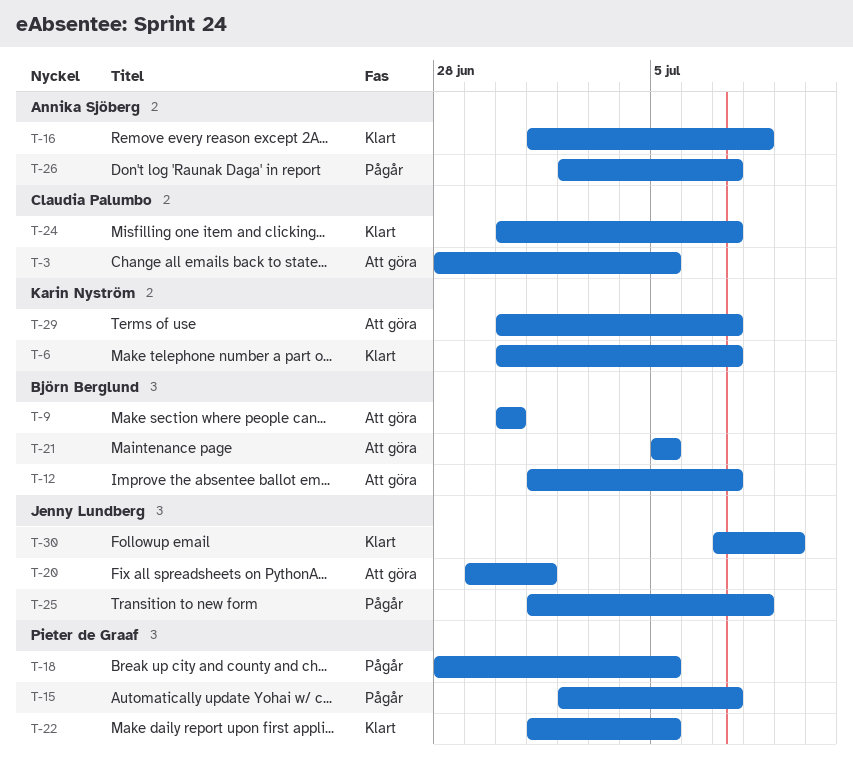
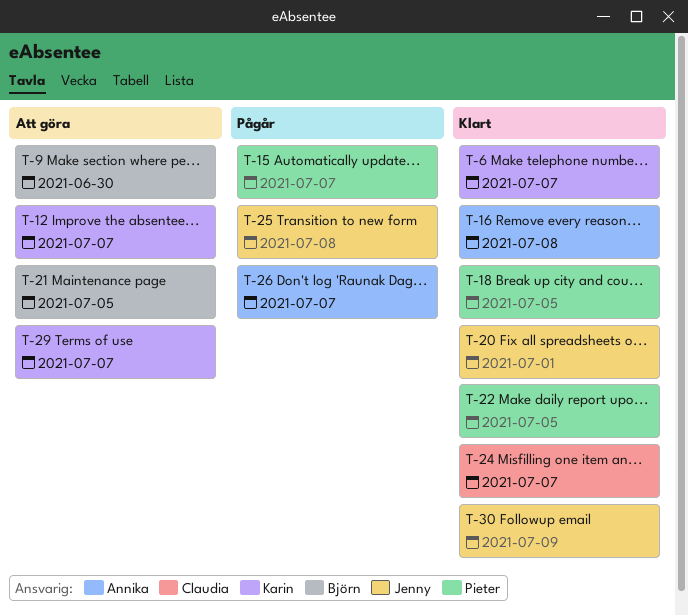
T-3: present -> none
T-12, owner: Björn Berglund -> Karin Nyström
T-18, status: Pågår -> Klart
T-20, status: Att göra -> Klart

